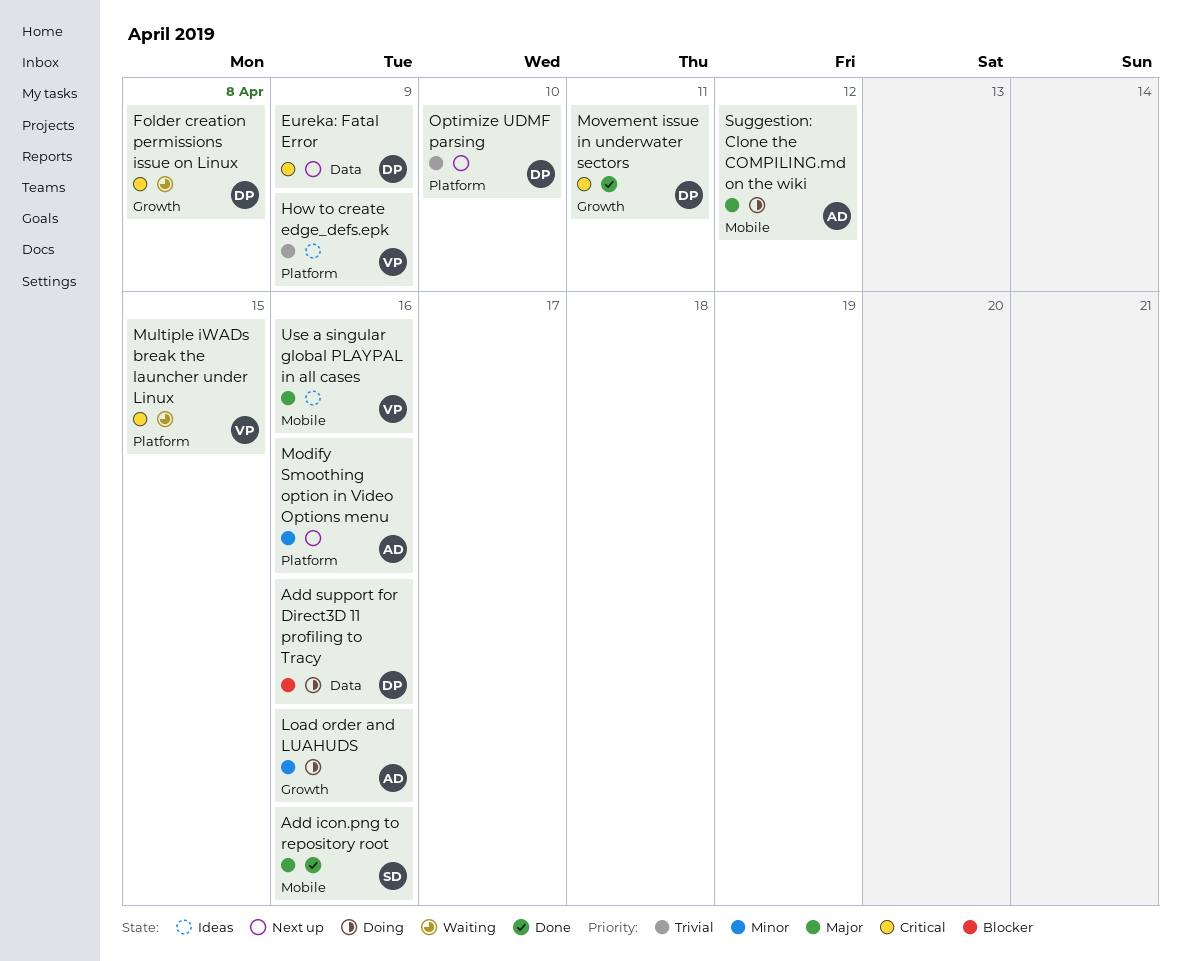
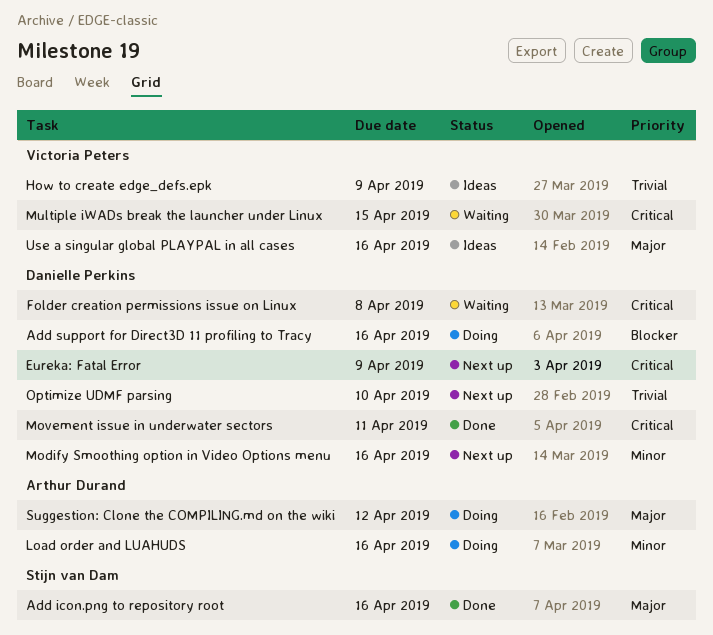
Modify Smoothing option in Video Options menu, owner: Arthur Durand -> Danielle Perkins

